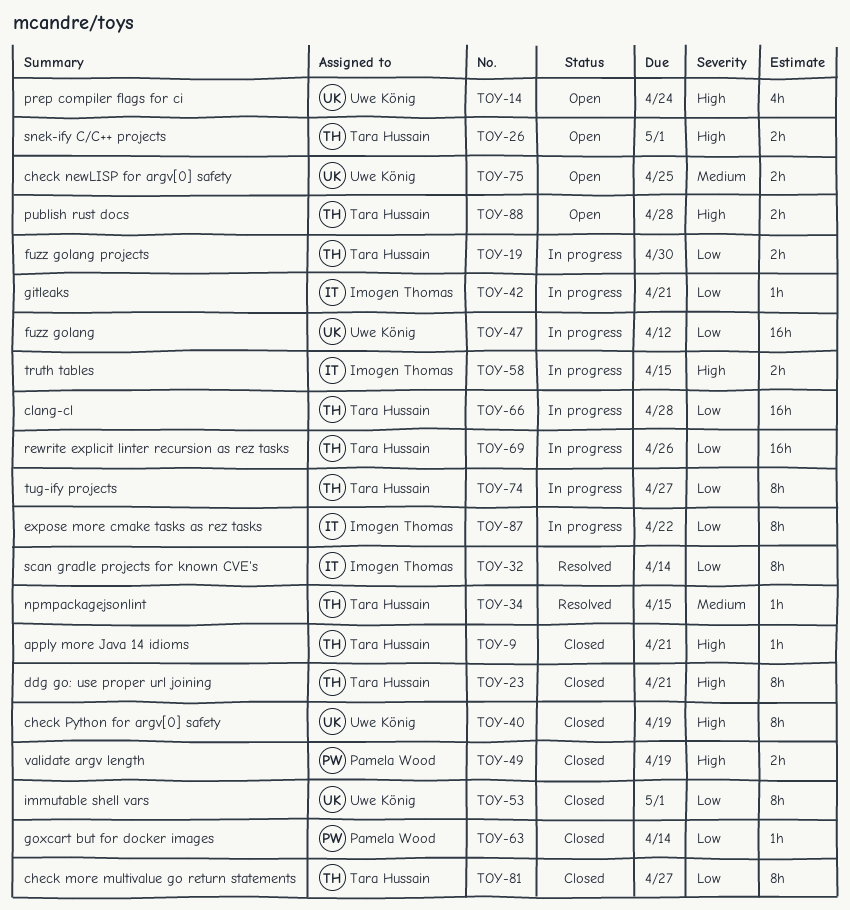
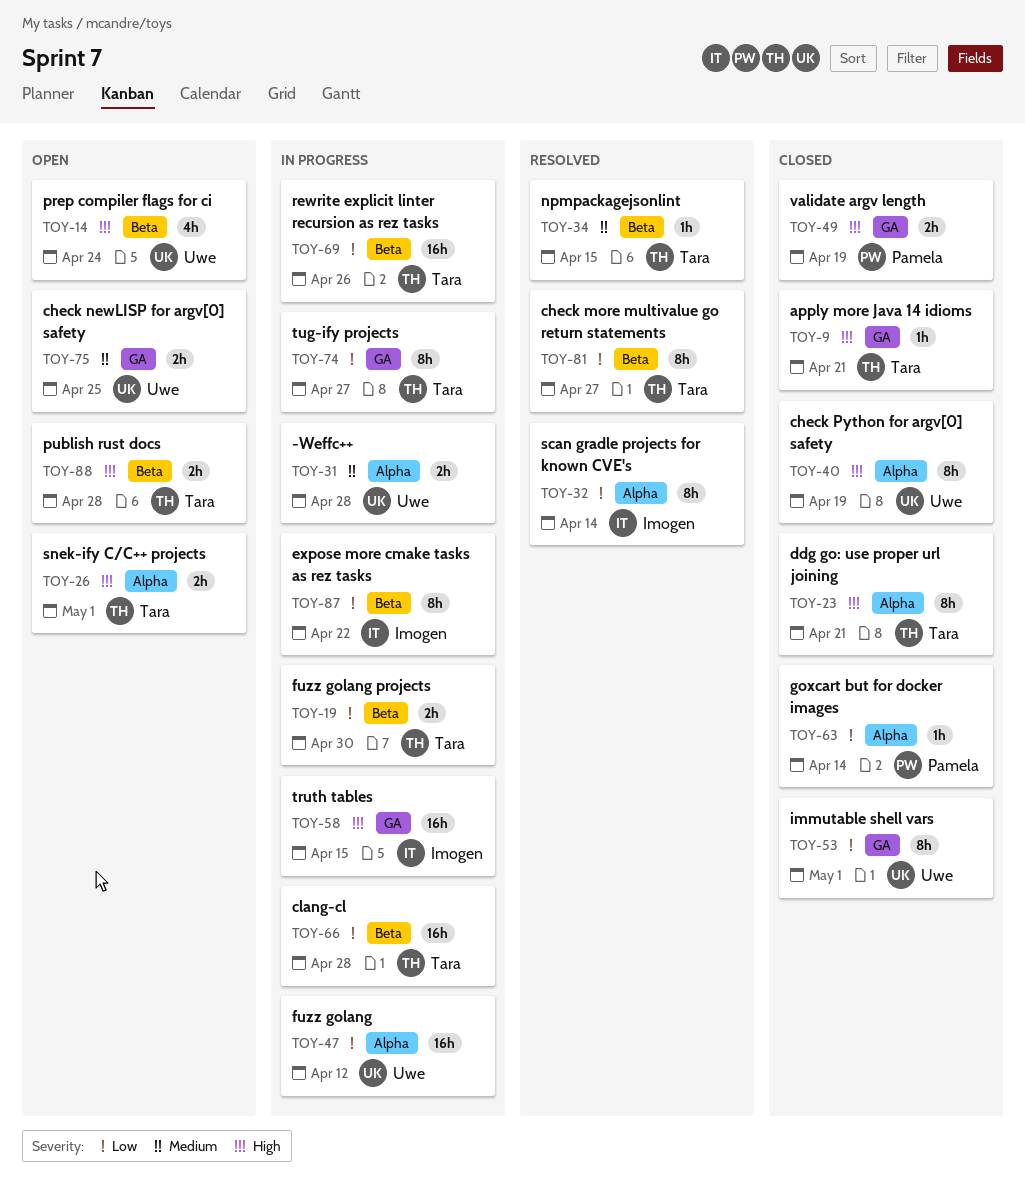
TOY-31: none -> present
TOY-42: present -> none
TOY-58, estimate: 2h -> 16h
TOY-81, status: Closed -> Resolved

